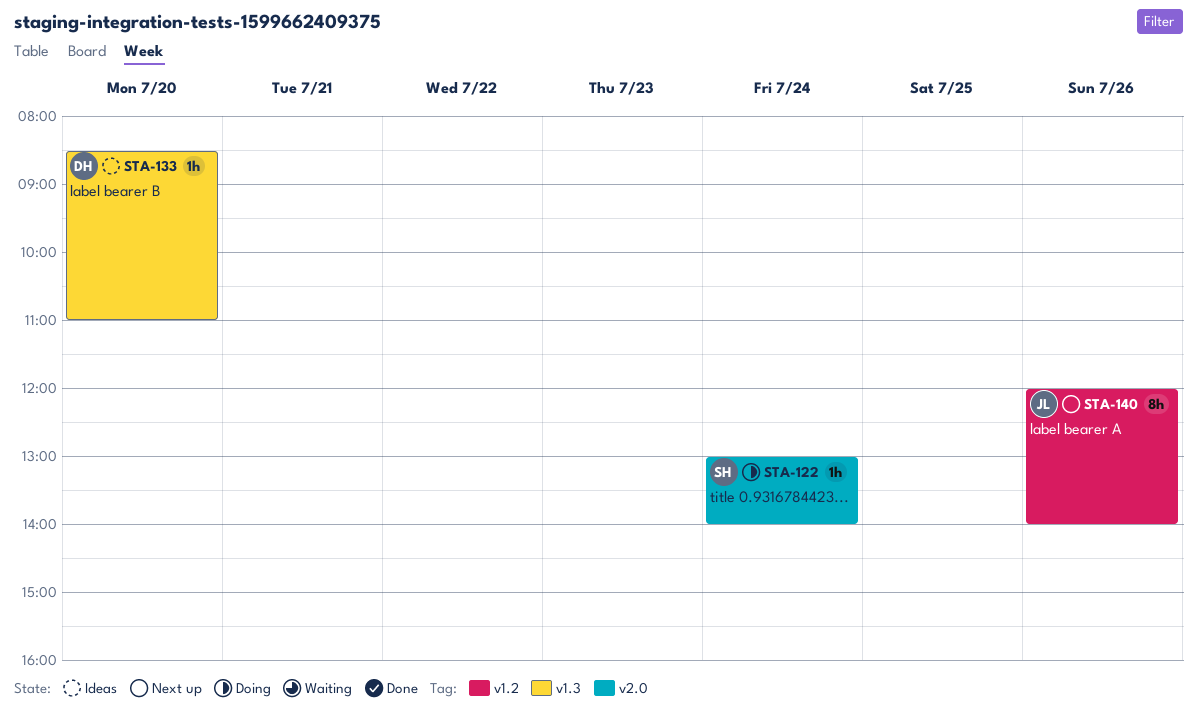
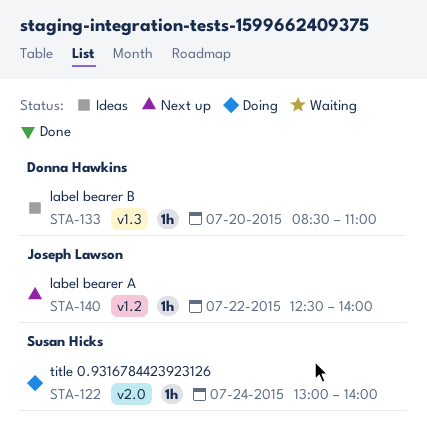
STA-140, estimate: 8h -> 1h
STA-140, day: Jul 26 -> Jul 22
STA-140, begins: 12:00 -> 12:30

